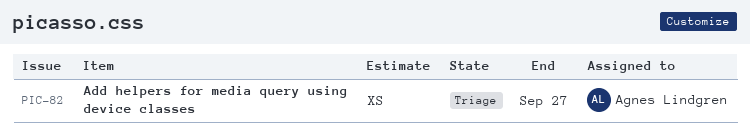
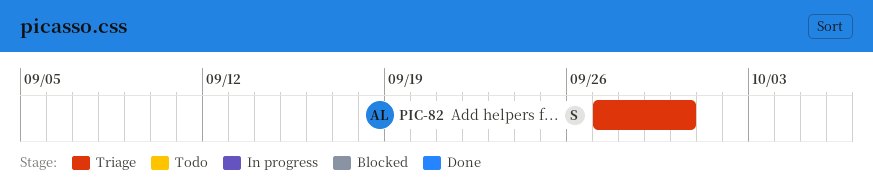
PIC-82, estimate: XS -> S
PIC-82, due: Sep 27 -> Sep 30

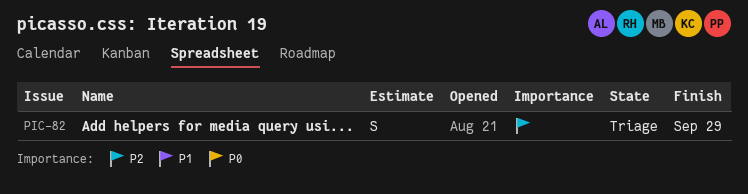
PIC-82, due: Sep 30 -> Sep 29

